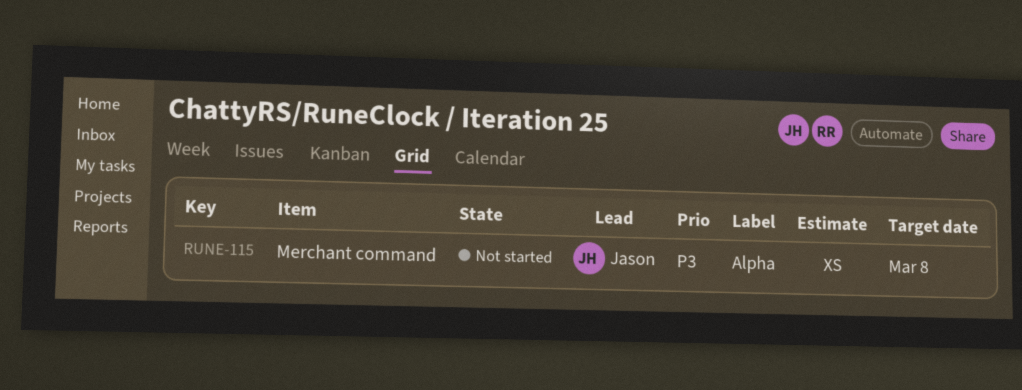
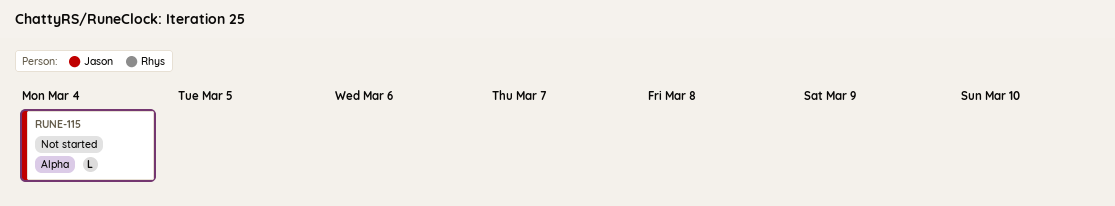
RUNE-115, estimate: XS -> L
RUNE-115, due: Mar 8 -> Mar 4

